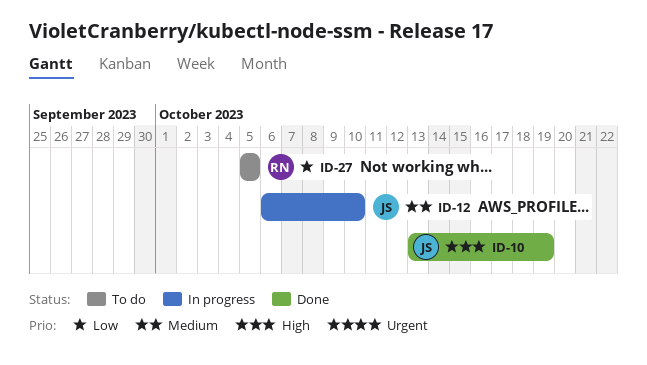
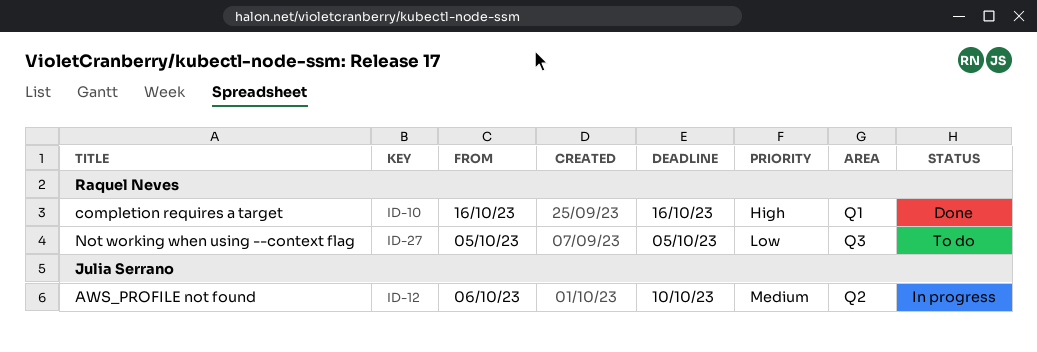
ID-10, owner: Julia Serrano -> Raquel Neves
ID-10, start: Oct 13 -> Oct 16
ID-10, due: Oct 19 -> Oct 16

